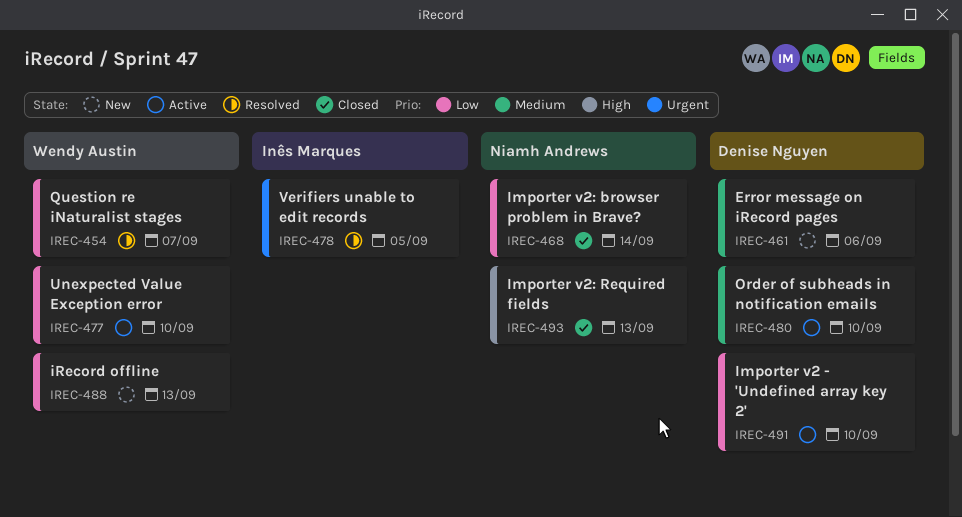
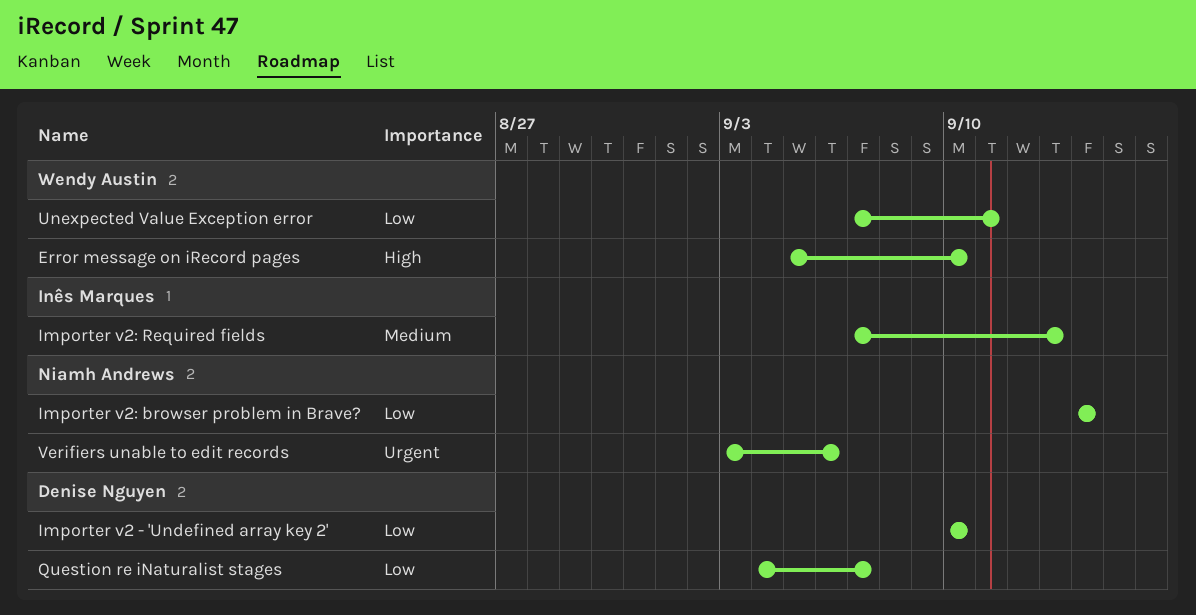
Error message on iRecord pages, owner: Denise Nguyen -> Wendy Austin
Error message on iRecord pages, priority: Medium -> High
Error message on iRecord pages, due: Sep 6 -> Sep 10
Importer v2: Required fields, owner: Niamh Andrews -> Inês Marques
Importer v2: Required fields, priority: High -> Medium
iRecord offline: present -> none
Order of subheads in notification emails: present -> none
Question re iNaturalist stages, owner: Wendy Austin -> Denise Nguyen
Unexpected Value Exception error, due: Sep 10 -> Sep 11
Verifiers unable to edit records, owner: Inês Marques -> Niamh Andrews
Verifiers unable to edit records, due: Sep 5 -> Sep 6

